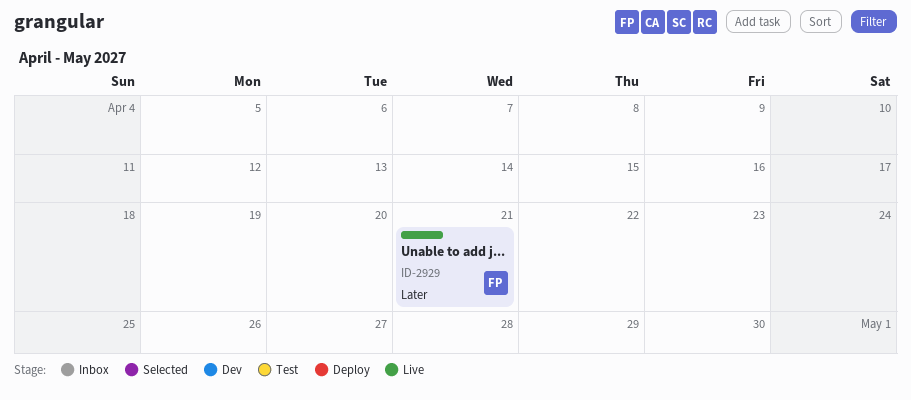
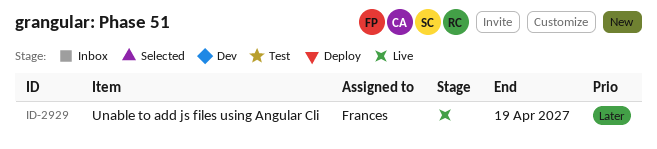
ID-2929, due: Apr 21 -> Apr 19

